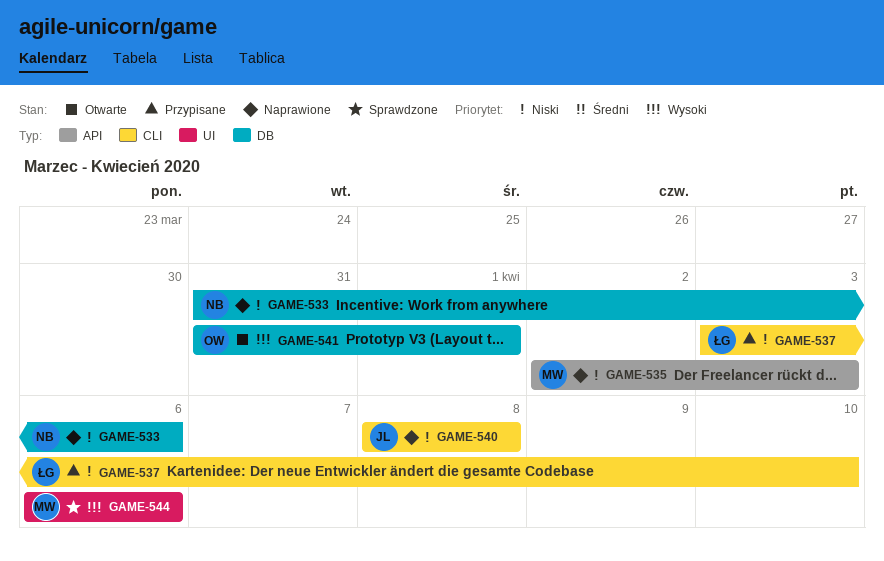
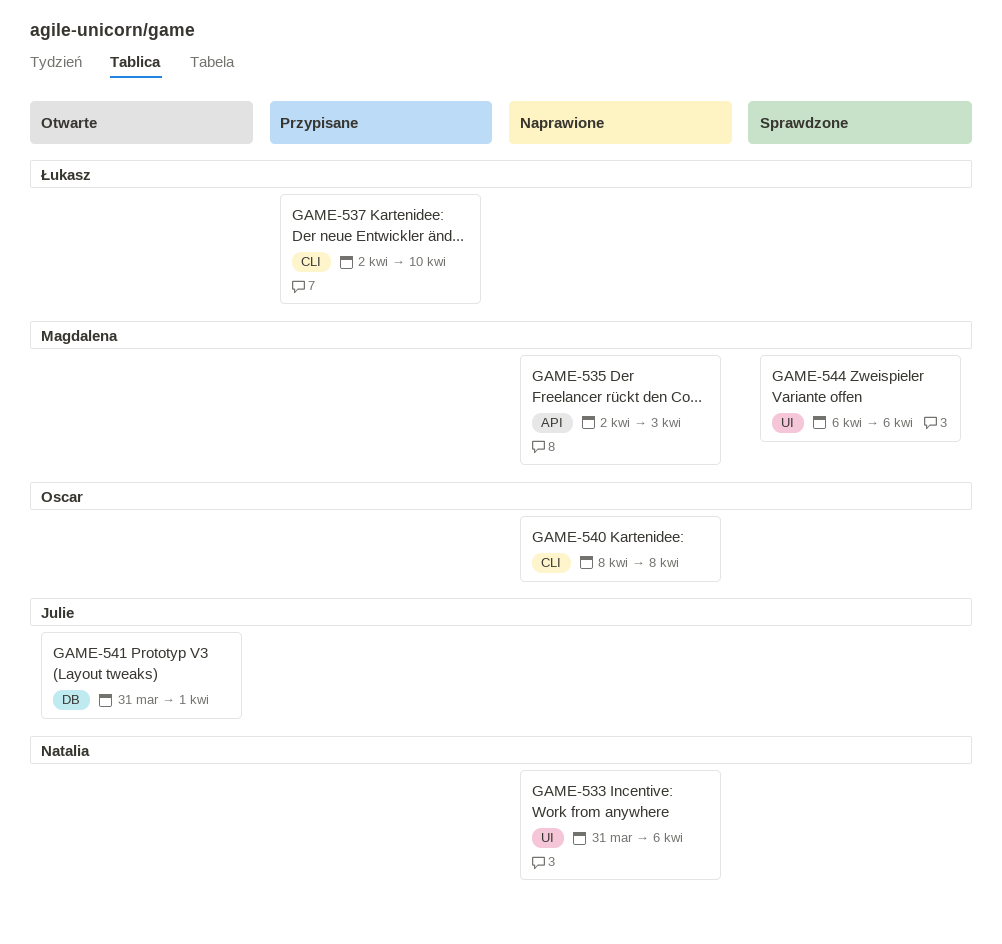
GAME-533, label: DB -> UI
GAME-537, start: Apr 3 -> Apr 2
GAME-540, owner: Julie -> Oscar
GAME-541, owner: Oscar -> Julie

